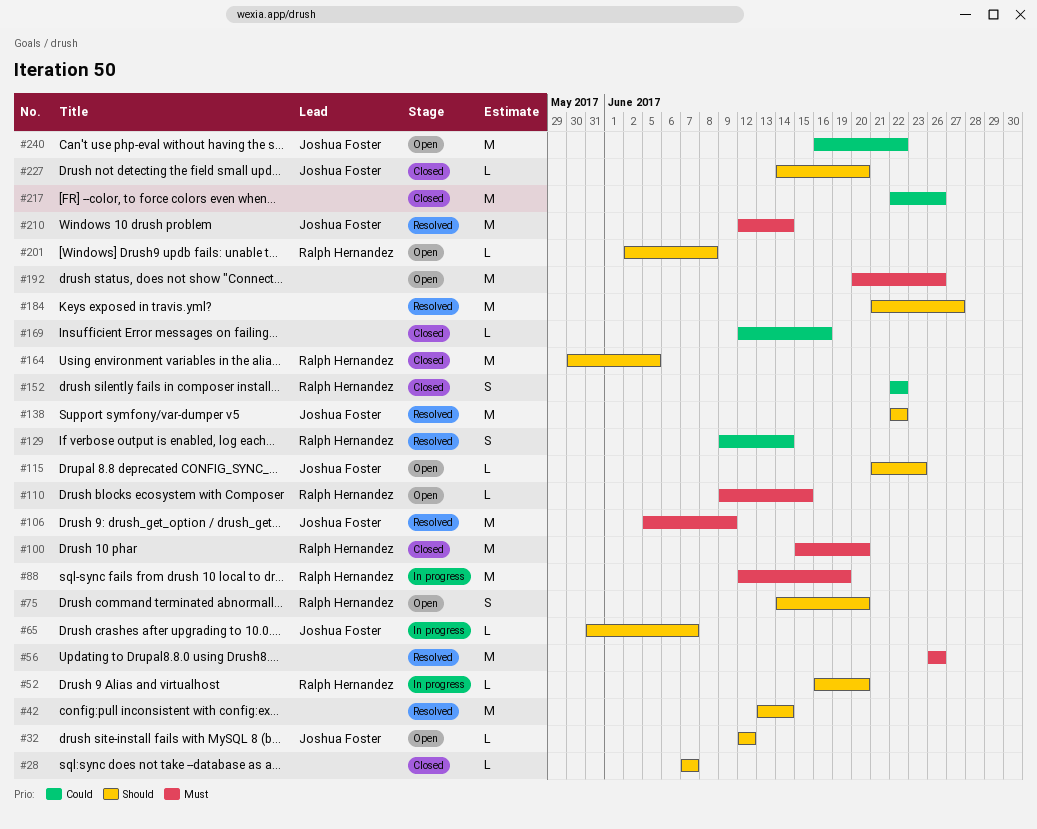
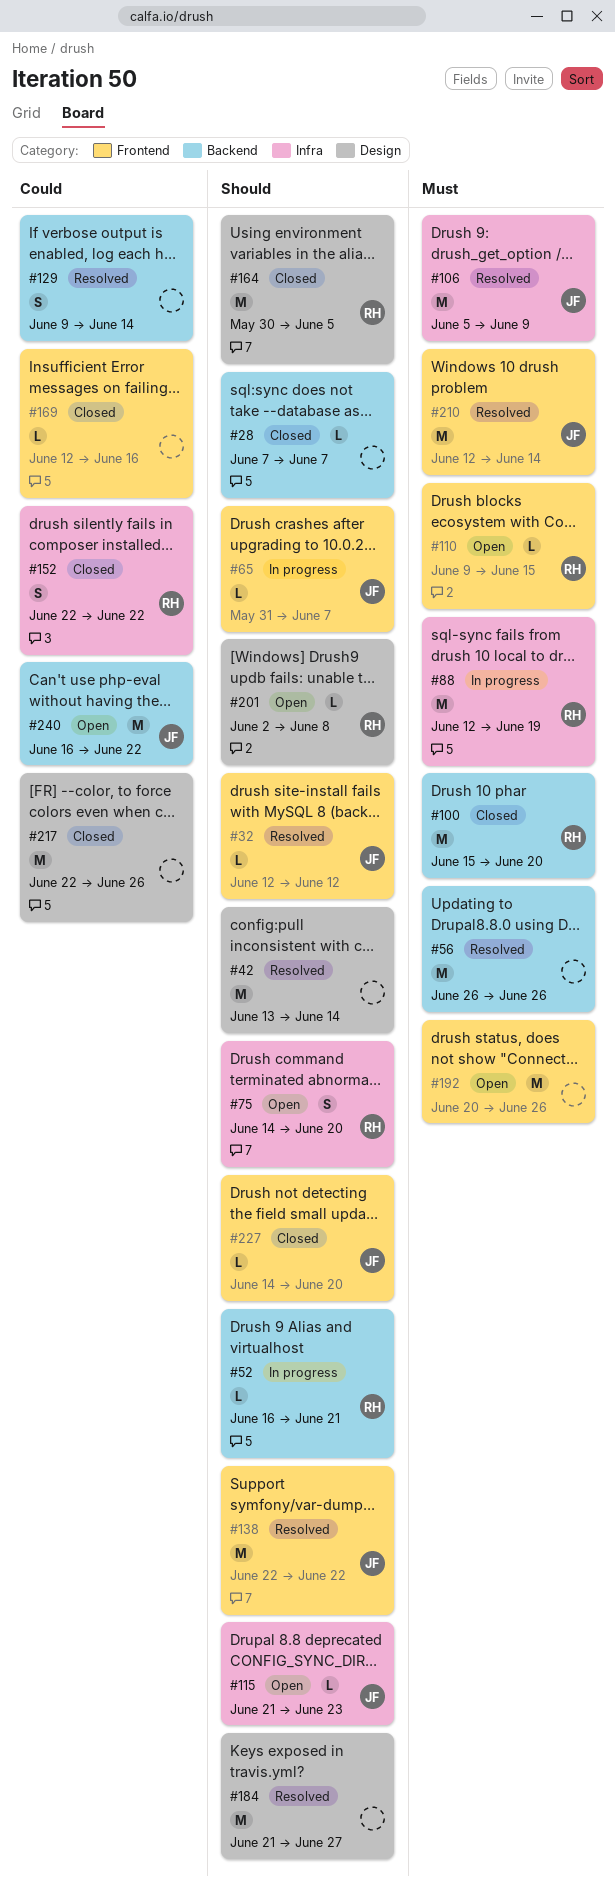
#32, status: Open -> Resolved
#52, due: Jun 20 -> Jun 21
#129, owner: Ralph Hernandez -> none

